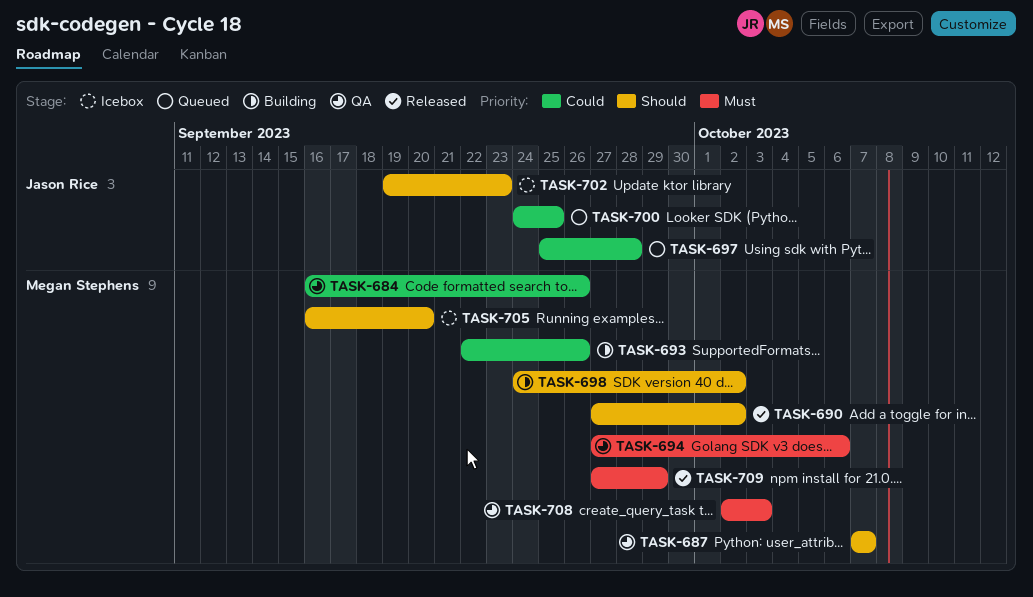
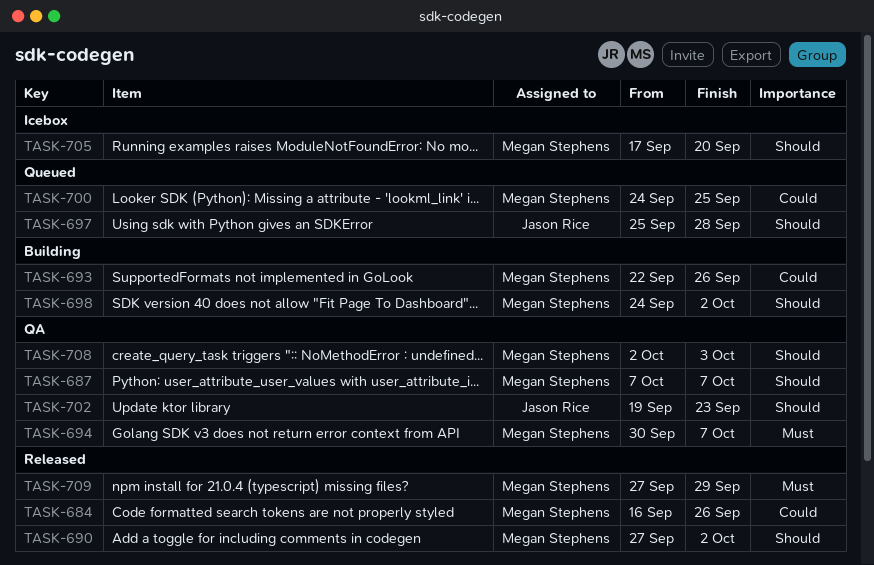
TASK-684, status: QA -> Released
TASK-694, start: Sep 27 -> Sep 30
TASK-694, due: Oct 6 -> Oct 7
TASK-697, priority: Could -> Should
TASK-700, owner: Jason Rice -> Megan Stephens
TASK-702, status: Icebox -> QA
TASK-705, start: Sep 16 -> Sep 17
TASK-708, priority: Must -> Should

